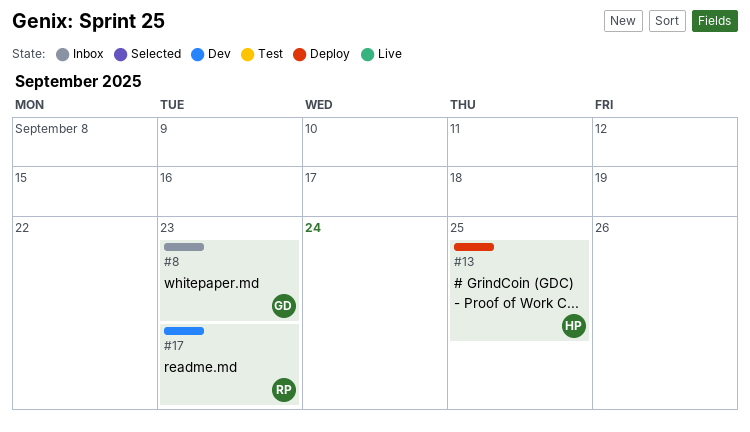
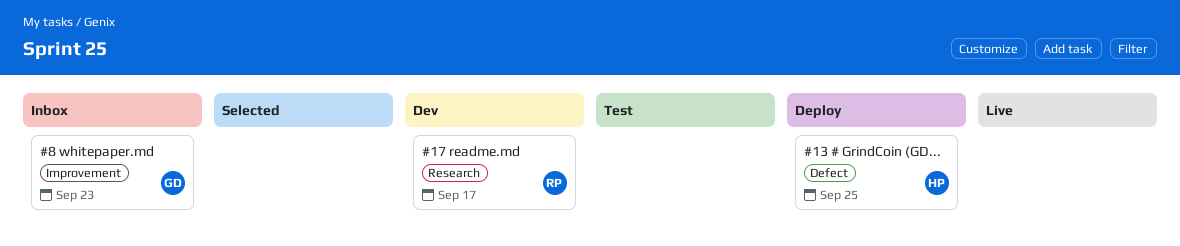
#17, due: Sep 23 -> Sep 17

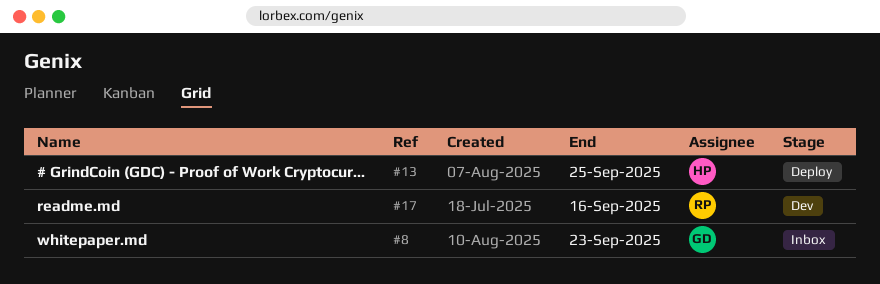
#17, due: Sep 17 -> Sep 16

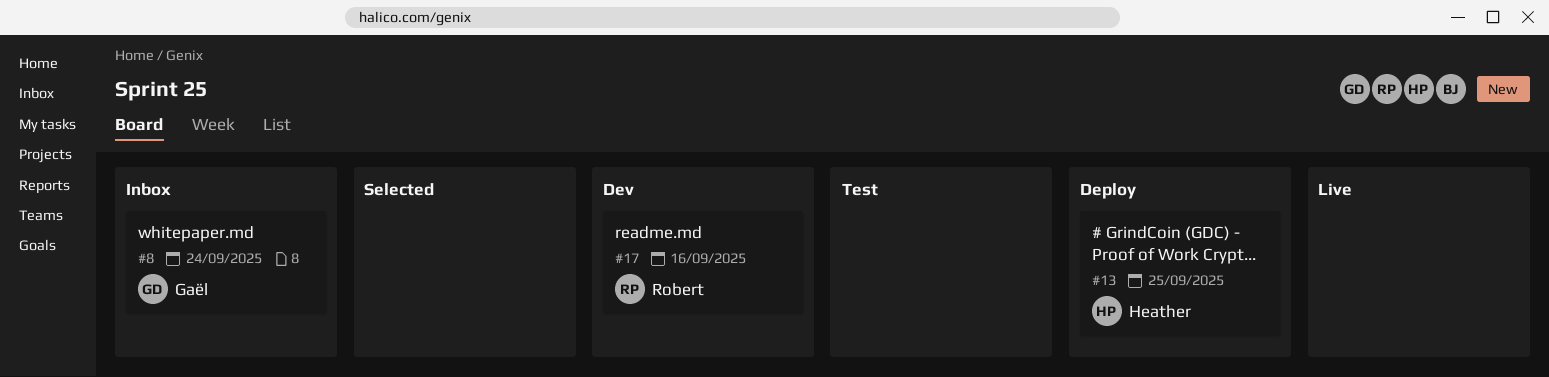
#8, due: Sep 23 -> Sep 24

